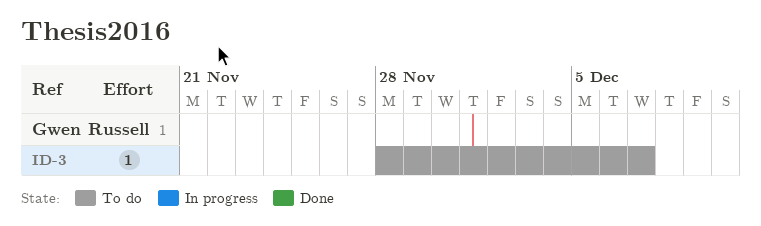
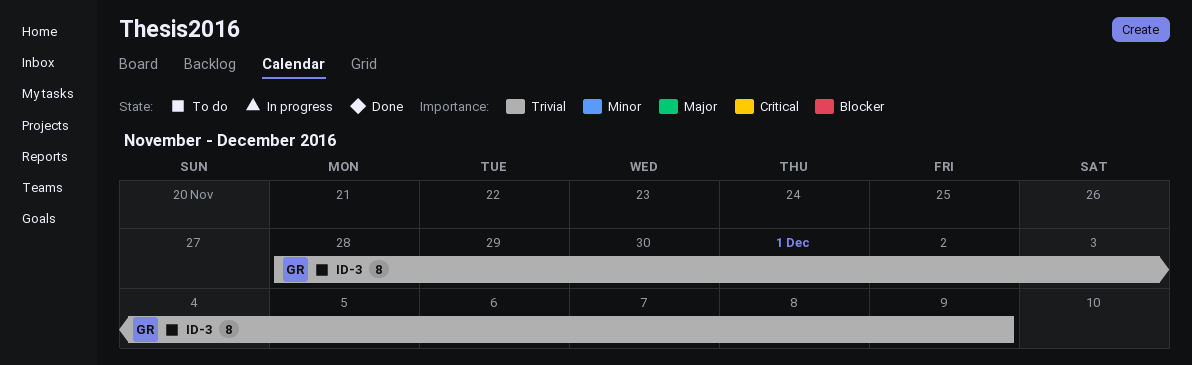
ID-3, estimate: 1 -> 8
ID-3, due: Dec 7 -> Dec 9

